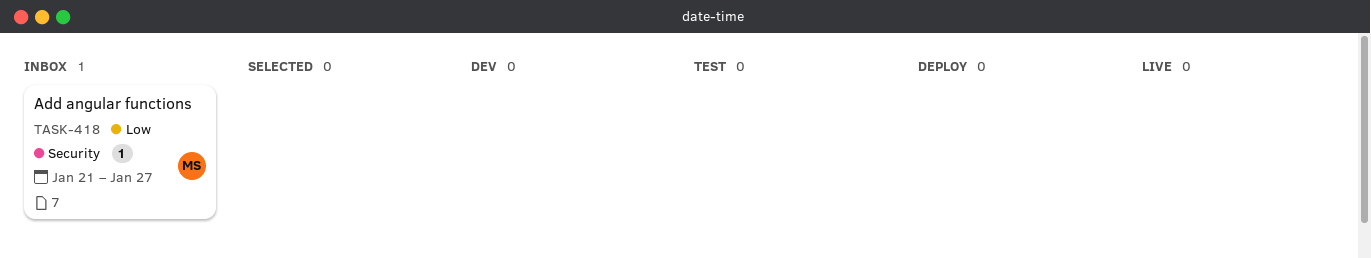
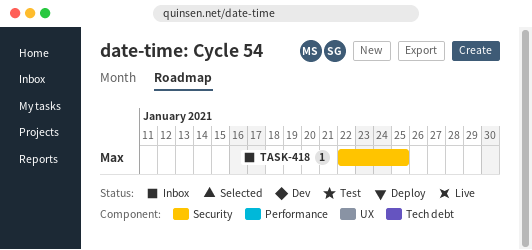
TASK-418, start: Jan 21 -> Jan 22
TASK-418, due: Jan 27 -> Jan 25

